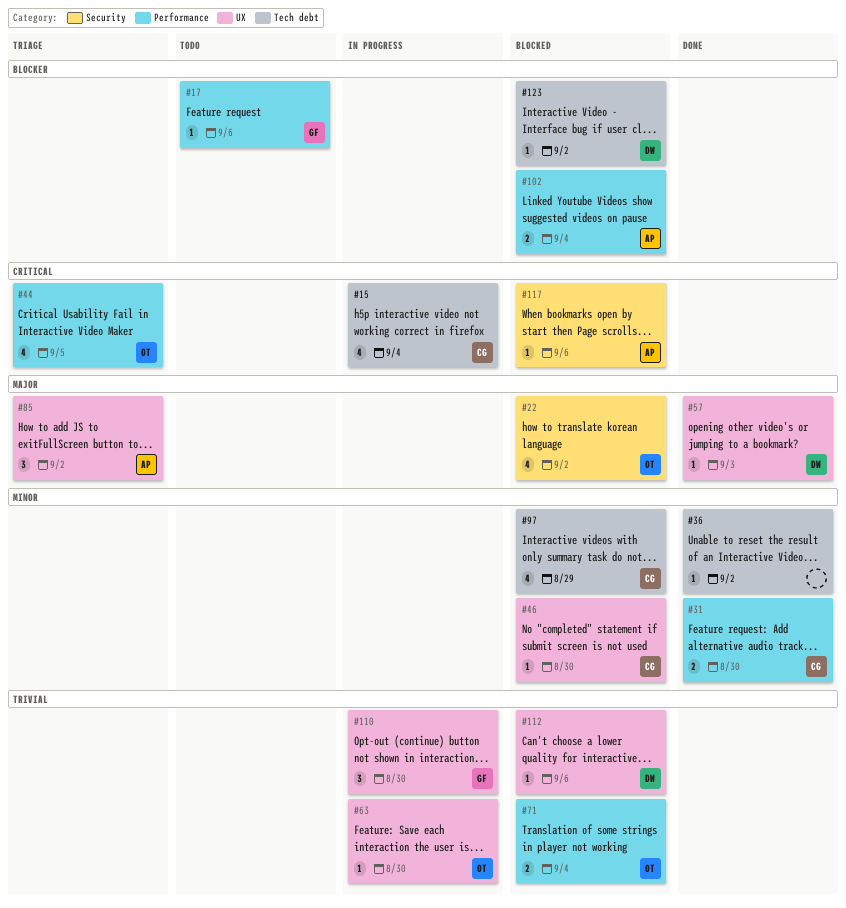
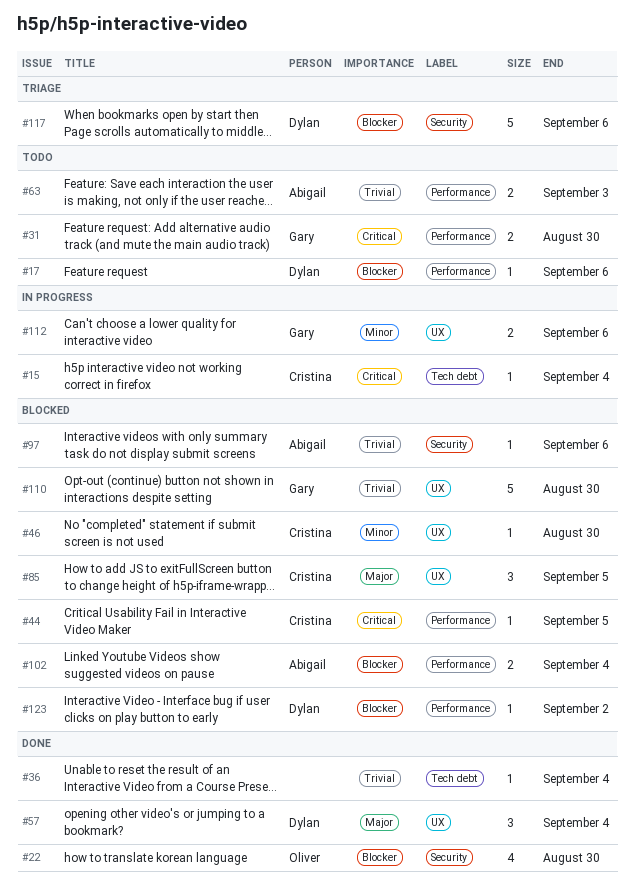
#15, estimate: 4 -> 1
#17, owner: Gary -> Dylan
#22, status: Blocked -> Done
#22, priority: Major -> Blocker
#22, due: Sep 2 -> Aug 30
#31, status: Done -> Todo
#31, owner: Cristina -> Gary
#31, priority: Minor -> Critical
#36, priority: Minor -> Trivial
#36, due: Sep 2 -> Sep 4
#44, status: Triage -> Blocked
#44, owner: Oliver -> Cristina
#44, estimate: 4 -> 1
#57, estimate: 1 -> 3
#57, due: Sep 3 -> Sep 4
#63, status: In progress -> Todo
#63, owner: Oliver -> Abigail
#63, label: UX -> Performance
#63, estimate: 1 -> 2
#63, due: Aug 30 -> Sep 3
#71: present -> none
#85, status: Triage -> Blocked
#85, owner: Abigail -> Cristina
#85, due: Sep 2 -> Sep 5
#97, owner: Cristina -> Abigail
#97, priority: Minor -> Trivial
#97, label: Tech debt -> Security
#97, estimate: 4 -> 1
#97, due: Aug 29 -> Sep 6
#110, status: In progress -> Blocked
#110, estimate: 3 -> 5
#112, status: Blocked -> In progress
#112, owner: Dylan -> Gary
#112, priority: Trivial -> Minor
#112, estimate: 1 -> 2
#117, status: Blocked -> Triage
#117, owner: Abigail -> Dylan
#117, priority: Critical -> Blocker
#117, estimate: 1 -> 5
#123, label: Tech debt -> Performance

